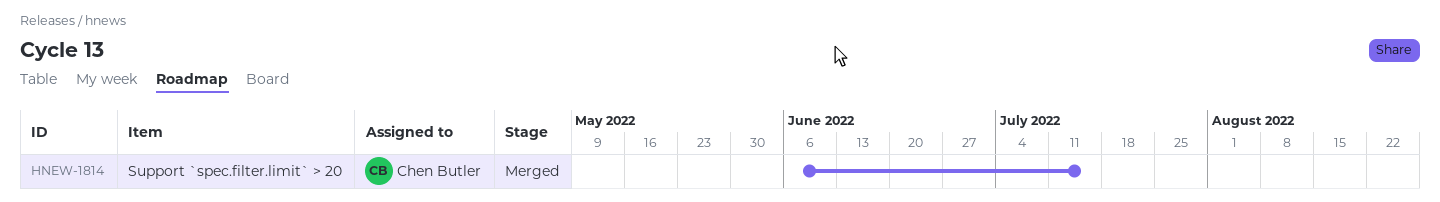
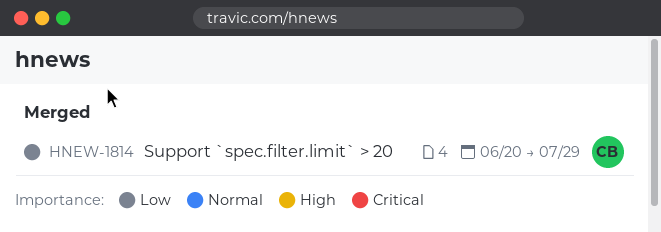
HNEW-1814, start: Jun 6 -> Jun 20
HNEW-1814, due: Jul 15 -> Jul 29

